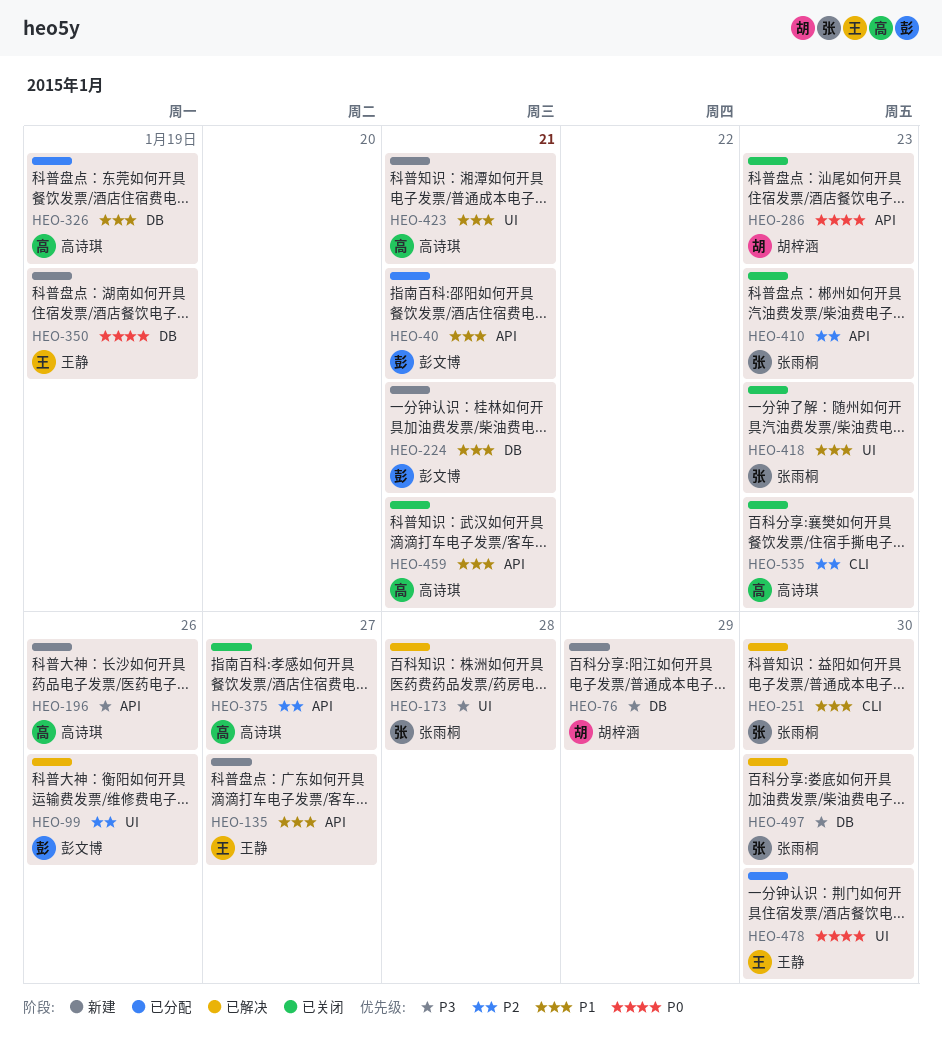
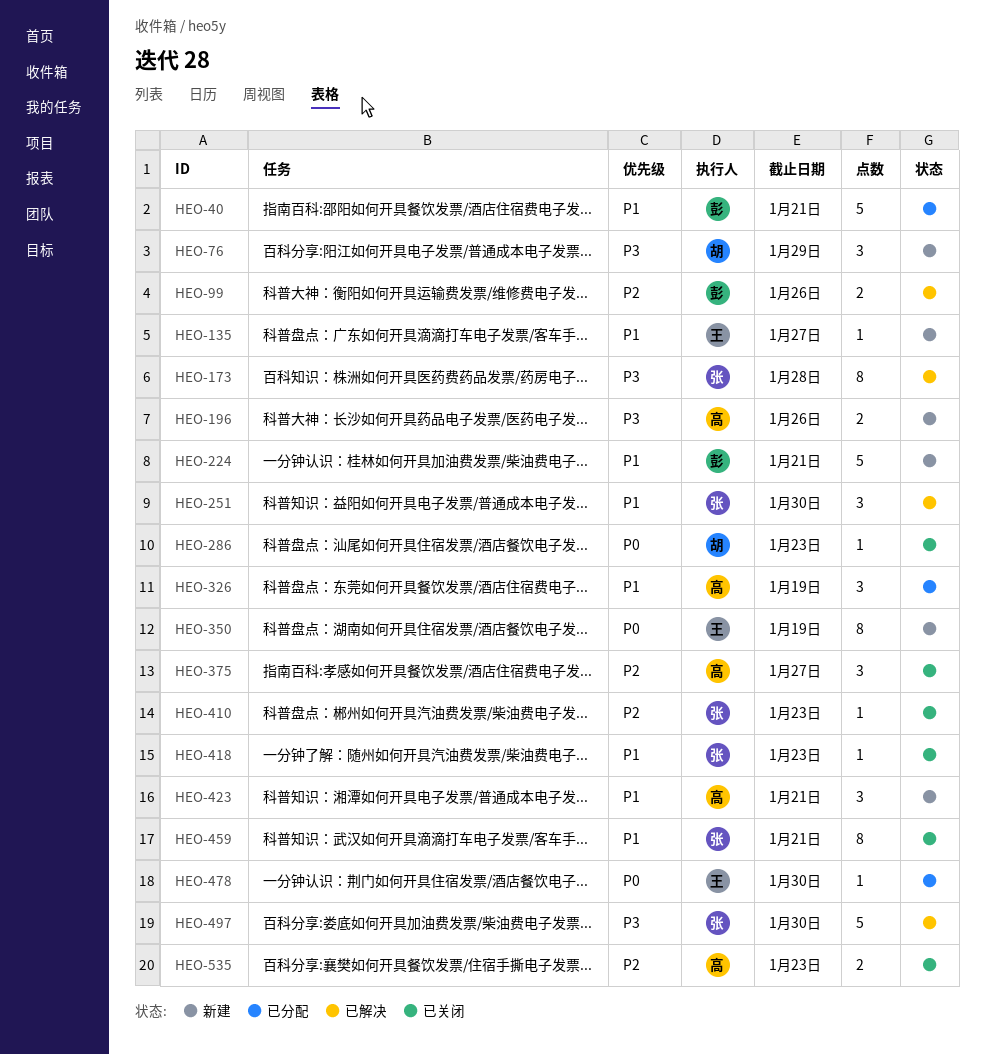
HEO-459, owner: 高诗琪 -> 张雨桐

